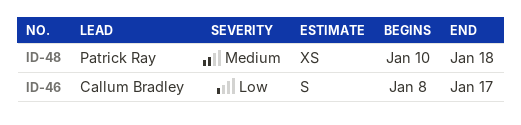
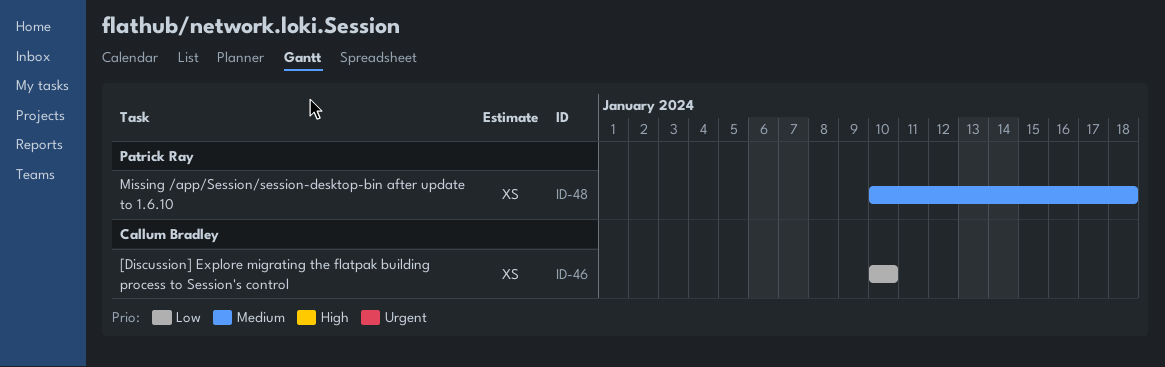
ID-46, estimate: S -> XS
ID-46, start: Jan 8 -> Jan 10
ID-46, due: Jan 17 -> Jan 10

